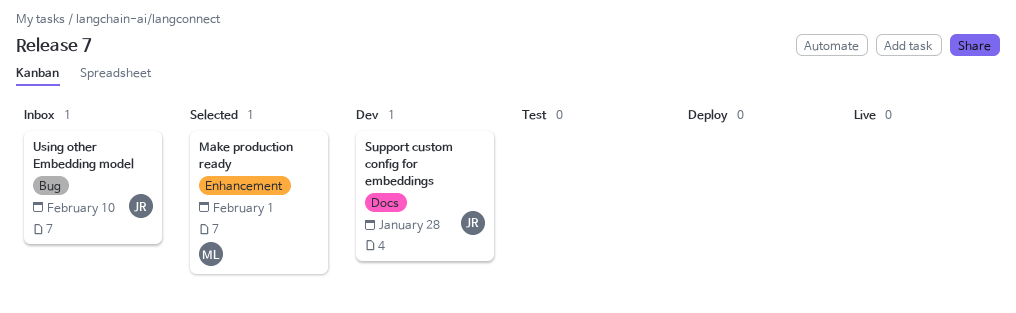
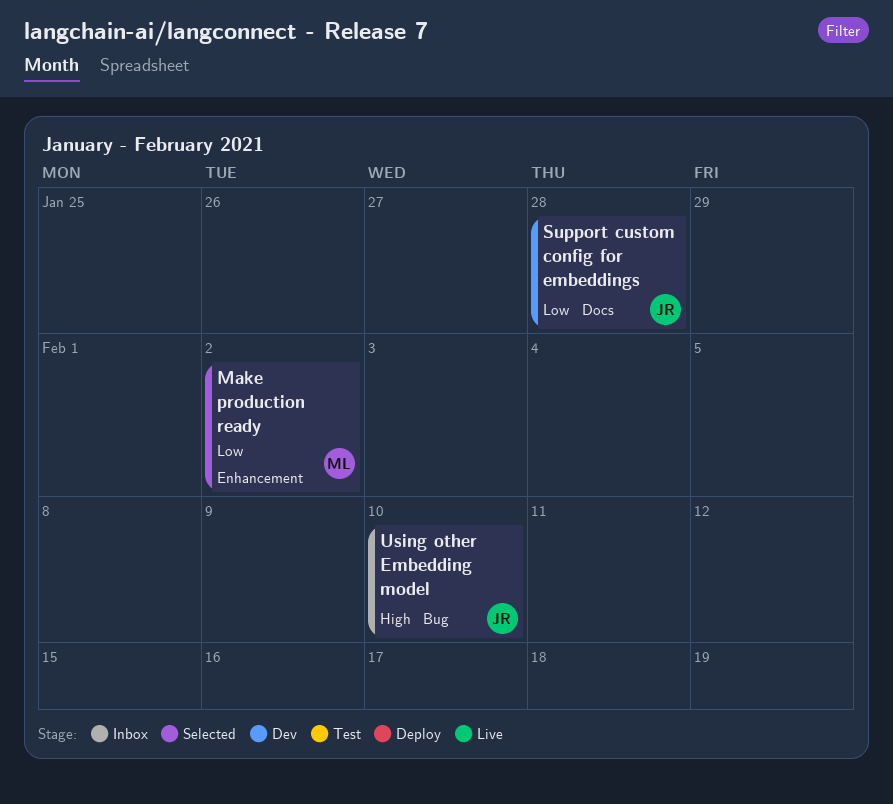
Make production ready, due: Feb 1 -> Feb 2

